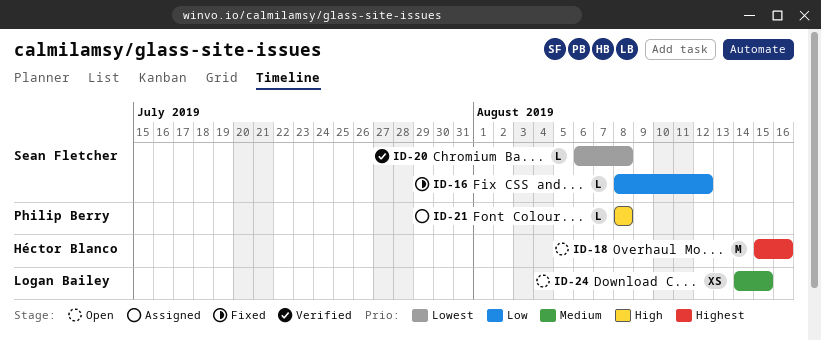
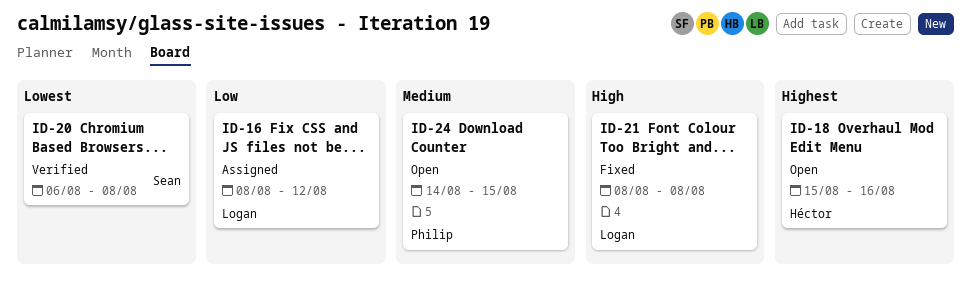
ID-16, status: Fixed -> Assigned
ID-16, owner: Sean Fletcher -> Logan Bailey
ID-21, status: Assigned -> Fixed
ID-21, owner: Philip Berry -> Logan Bailey
ID-24, owner: Logan Bailey -> Philip Berry

